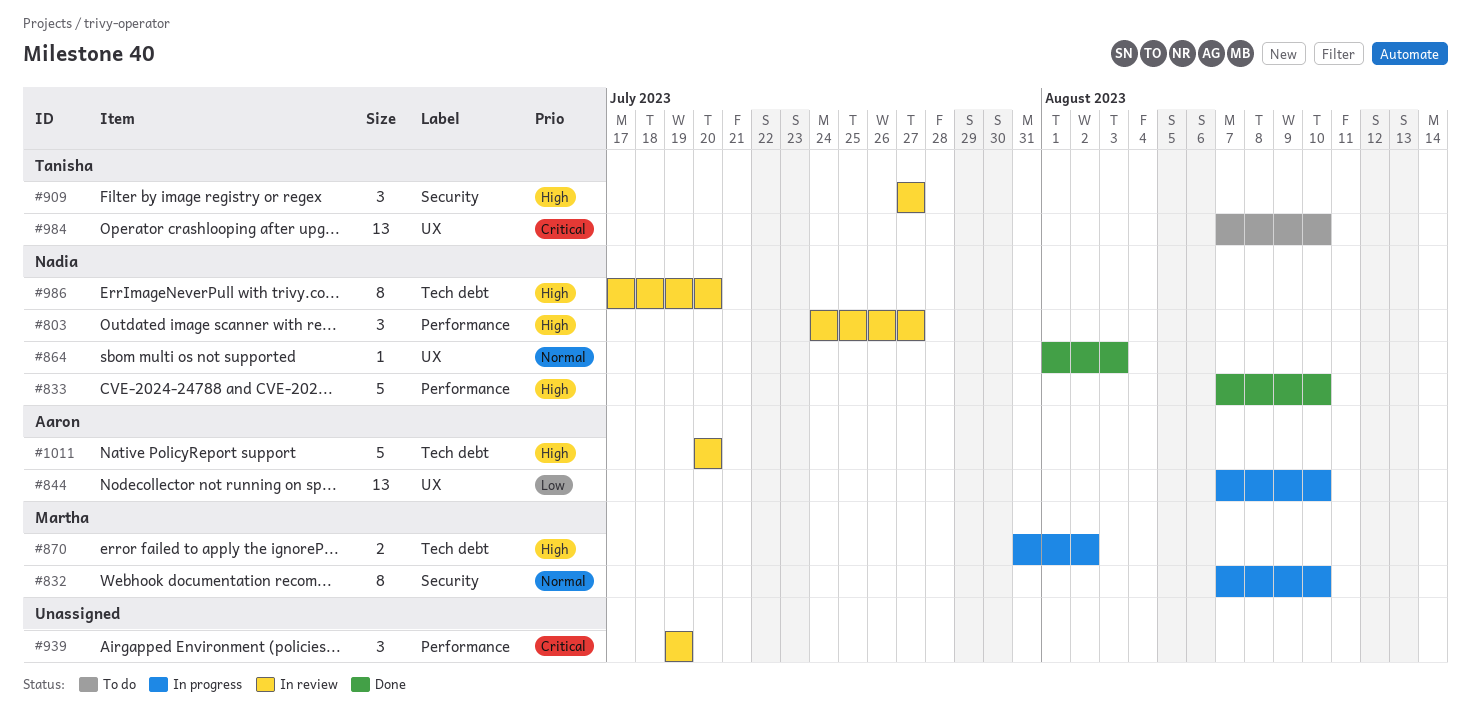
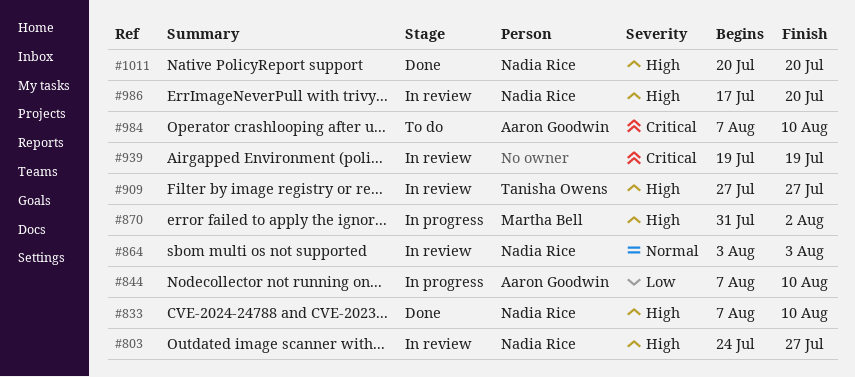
#832: present -> none
#864, status: Done -> In review
#864, start: Aug 1 -> Aug 3
#984, owner: Tanisha Owens -> Aaron Goodwin
#1011, status: In review -> Done
#1011, owner: Aaron Goodwin -> Nadia Rice

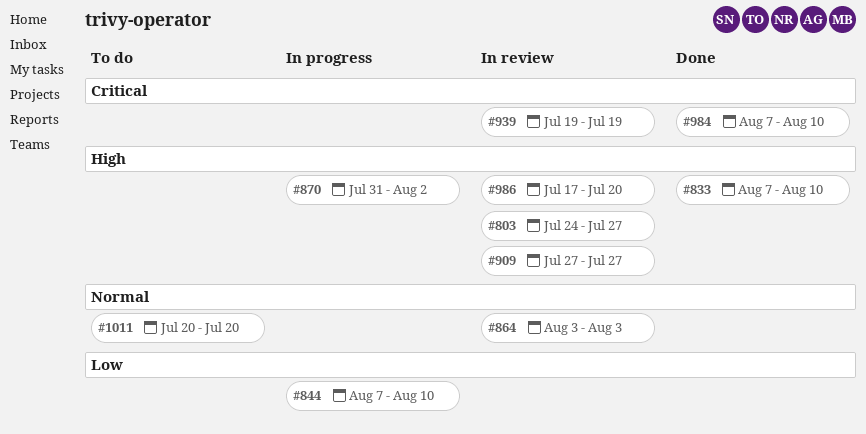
#984, status: To do -> Done
#1011, status: Done -> To do
#1011, priority: High -> Normal

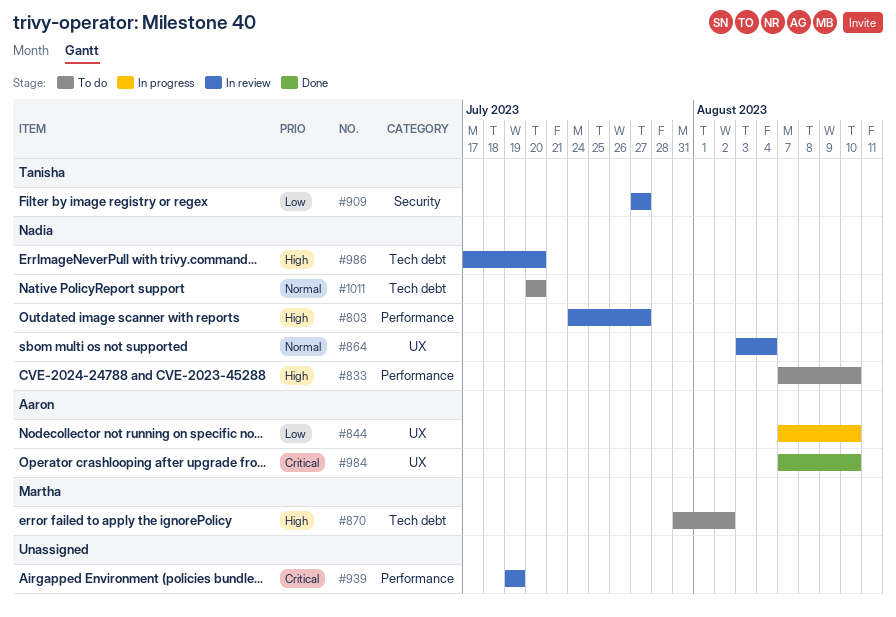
#833, status: Done -> To do
#864, due: Aug 3 -> Aug 4
#870, status: In progress -> To do
#909, priority: High -> Low

